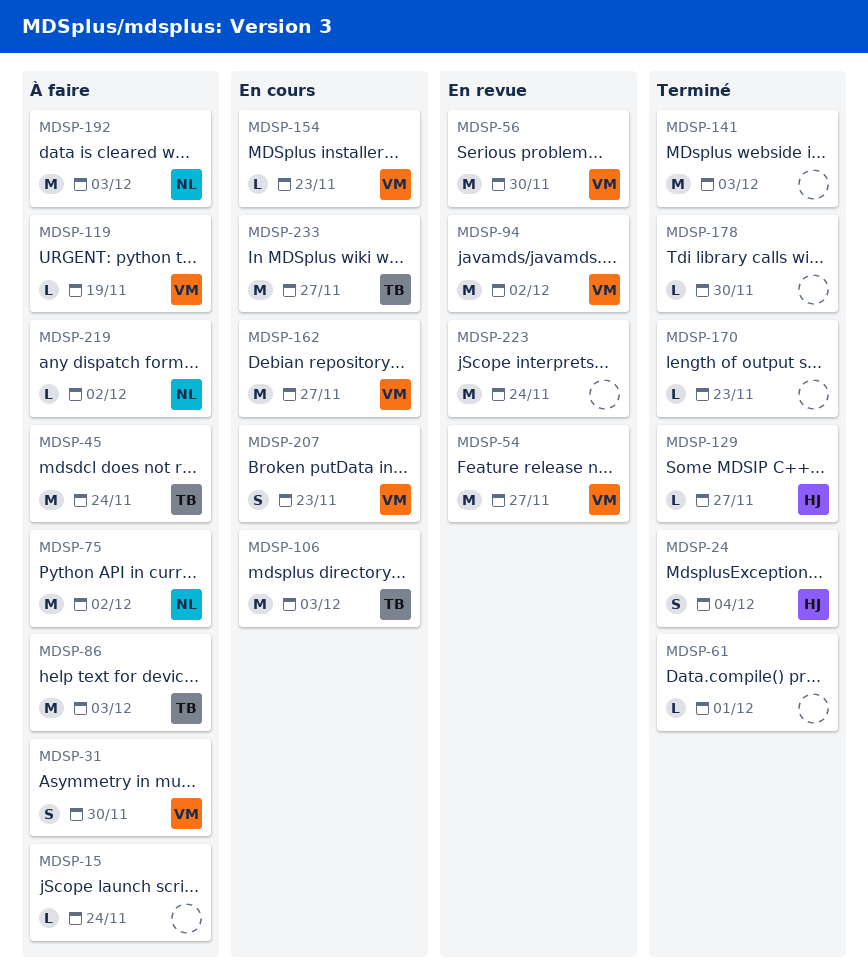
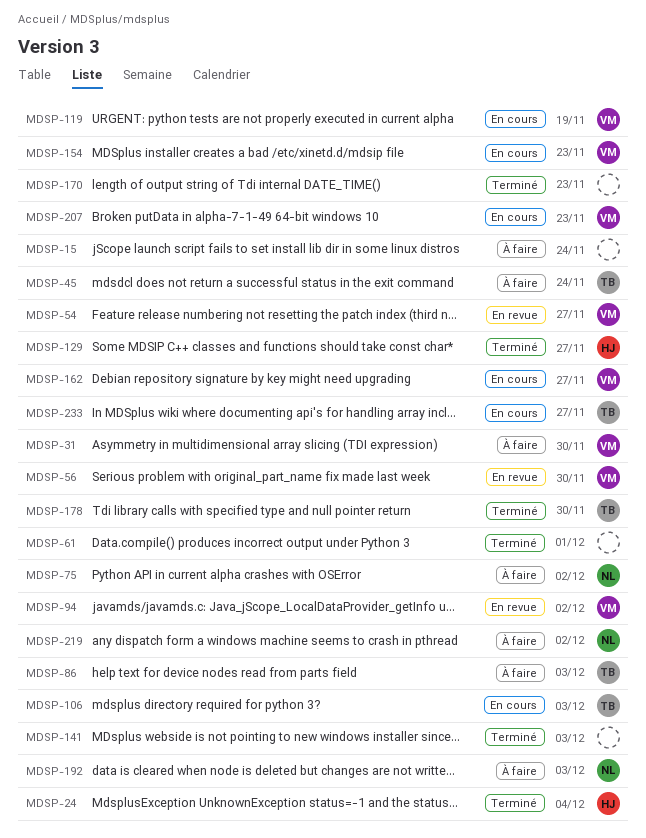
MDSP-119, status: À faire -> En cours
MDSP-178, owner: none -> TB
MDSP-223: present -> none

